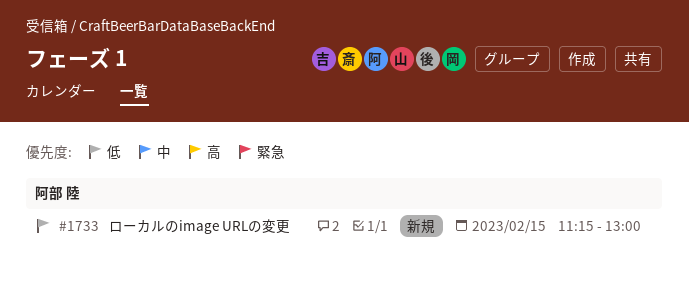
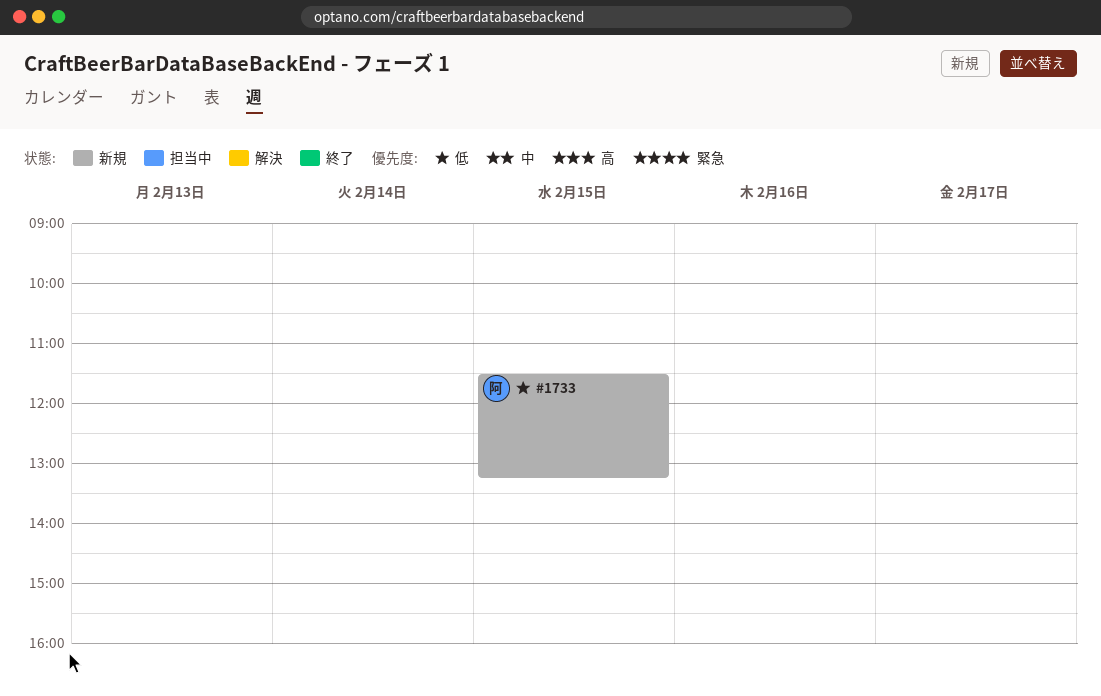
#1733, begins: 11:15 -> 11:30
#1733, ends: 13:00 -> 13:15

